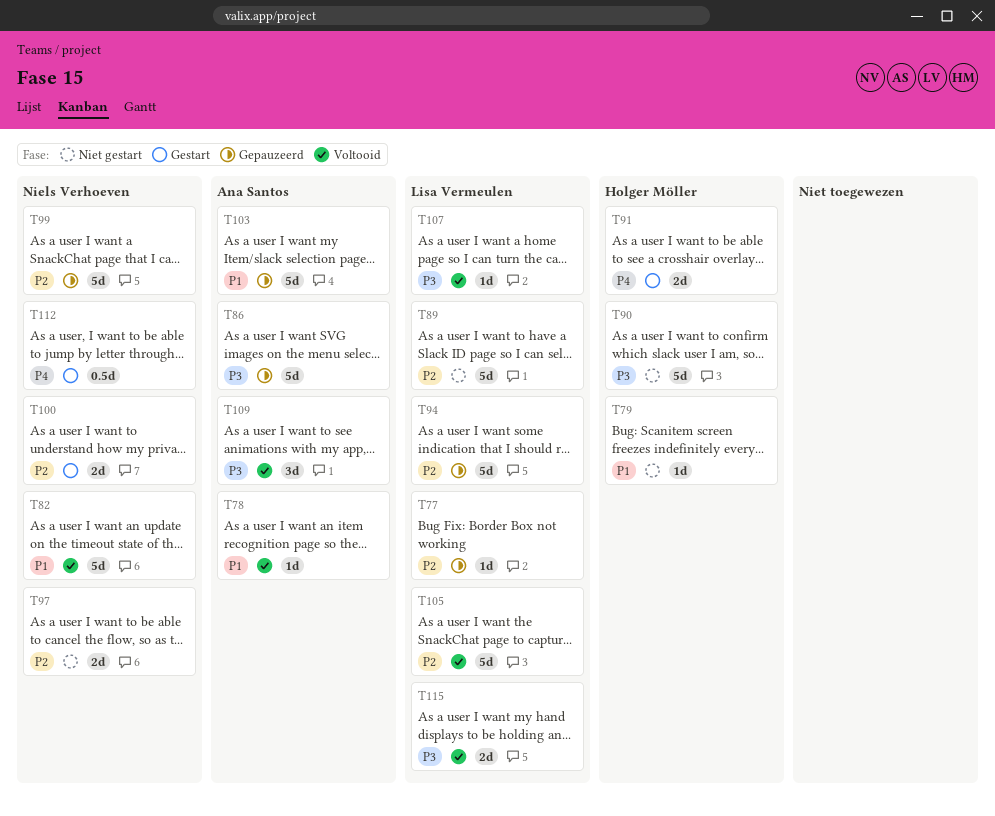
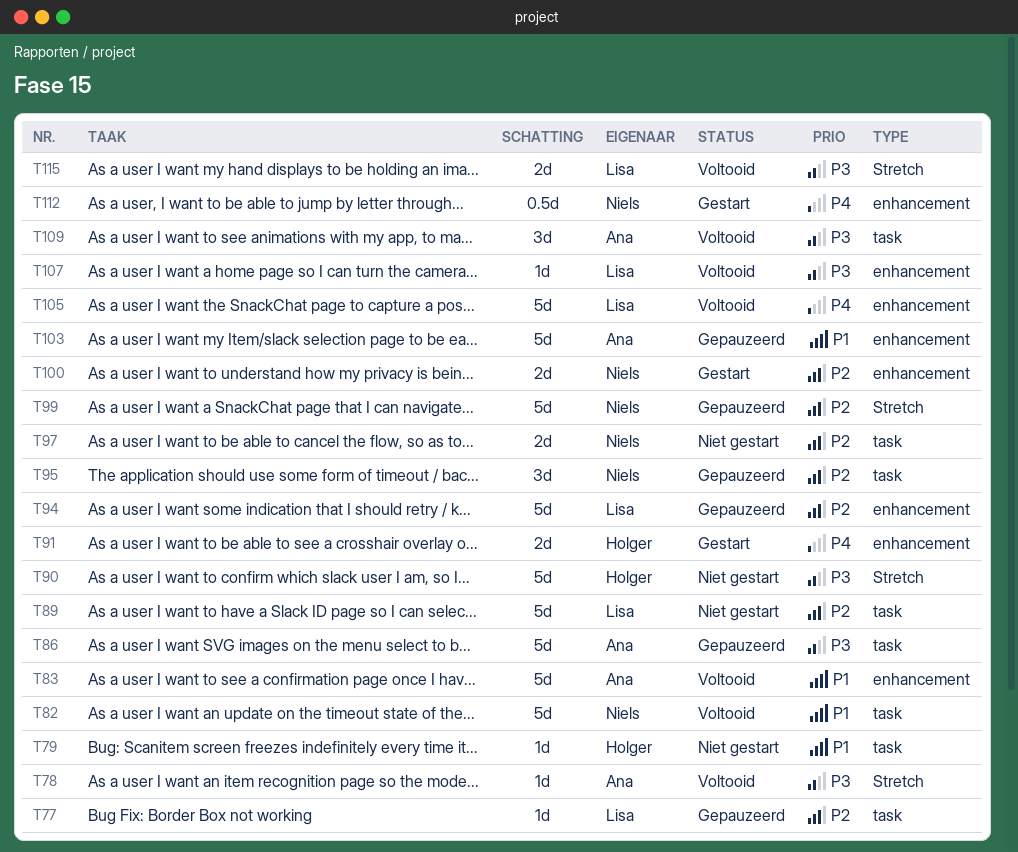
T78, priority: P1 -> P3
T83: none -> present
T95: none -> present
T105, priority: P2 -> P4

